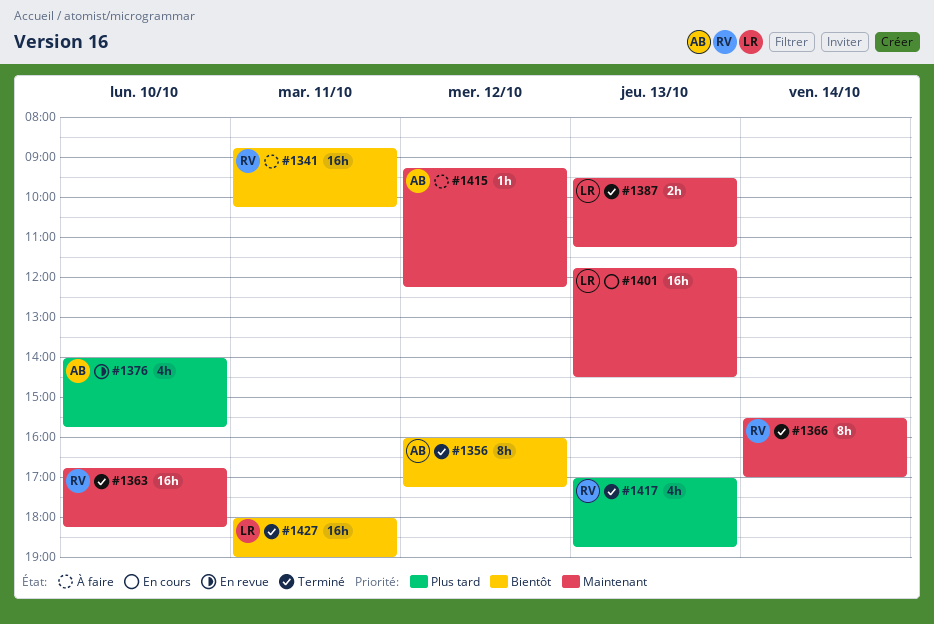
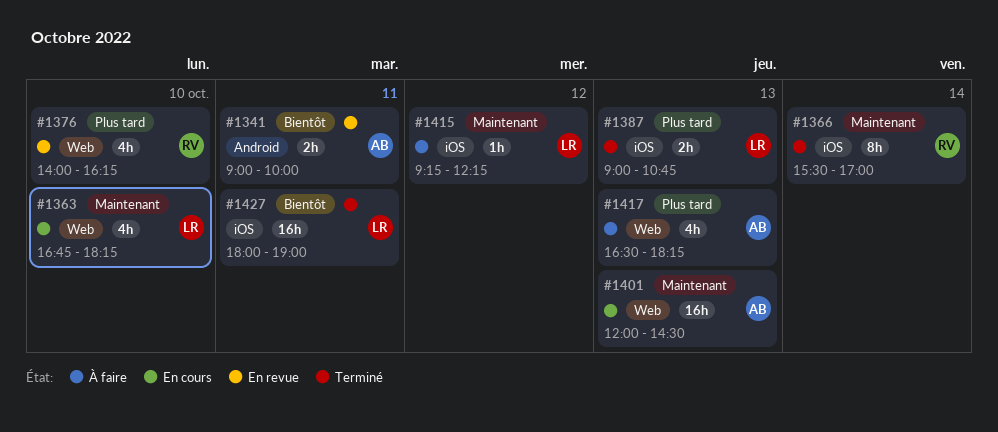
#1341, status: À faire -> En revue
#1341, owner: RV -> AB
#1341, estimate: 16h -> 2h
#1341, begins: 08:45 -> 09:00
#1341, ends: 10:15 -> 10:00
#1356: present -> none
#1363, status: Terminé -> En cours
#1363, owner: RV -> LR
#1363, estimate: 16h -> 4h
#1376, owner: AB -> RV
#1376, ends: 15:45 -> 16:15
#1387, priority: Maintenant -> Plus tard
#1387, begins: 09:30 -> 09:00
#1387, ends: 11:15 -> 10:45
#1401, owner: LR -> AB
#1401, begins: 11:45 -> 12:00
#1415, owner: AB -> LR
#1417, status: Terminé -> À faire
#1417, owner: RV -> AB
#1417, begins: 17:00 -> 16:30
#1417, ends: 18:45 -> 18:15

